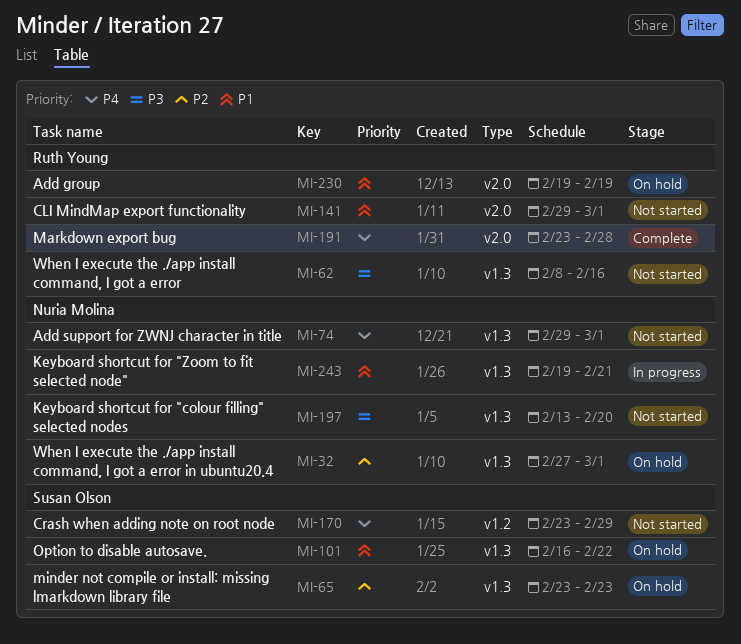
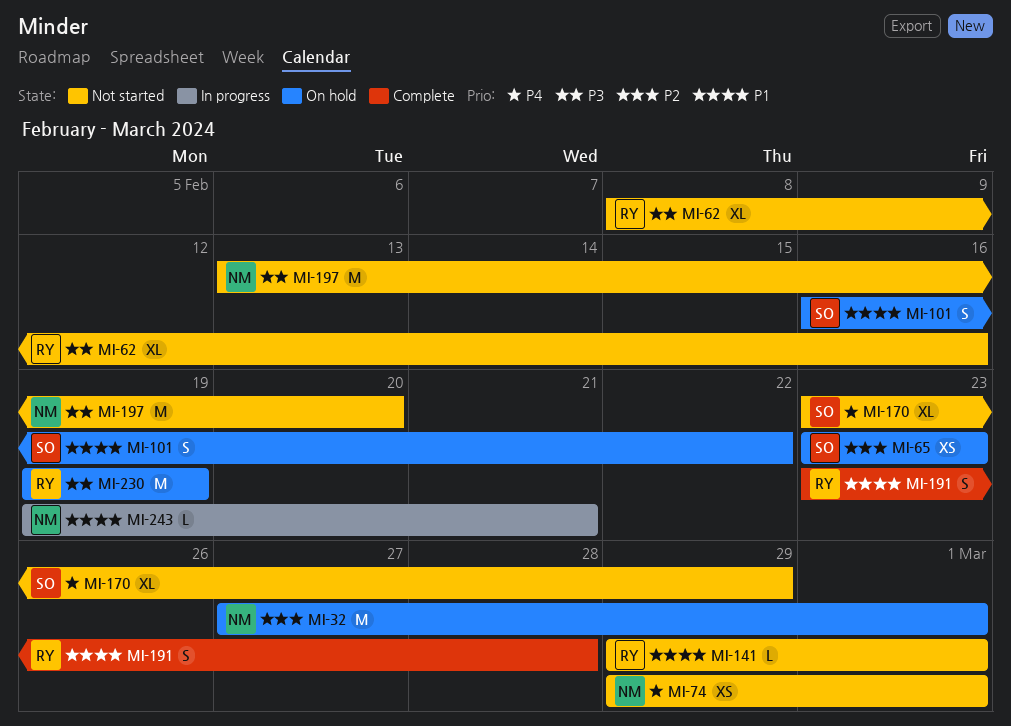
MI-191, priority: P4 -> P1
MI-230, priority: P1 -> P3

